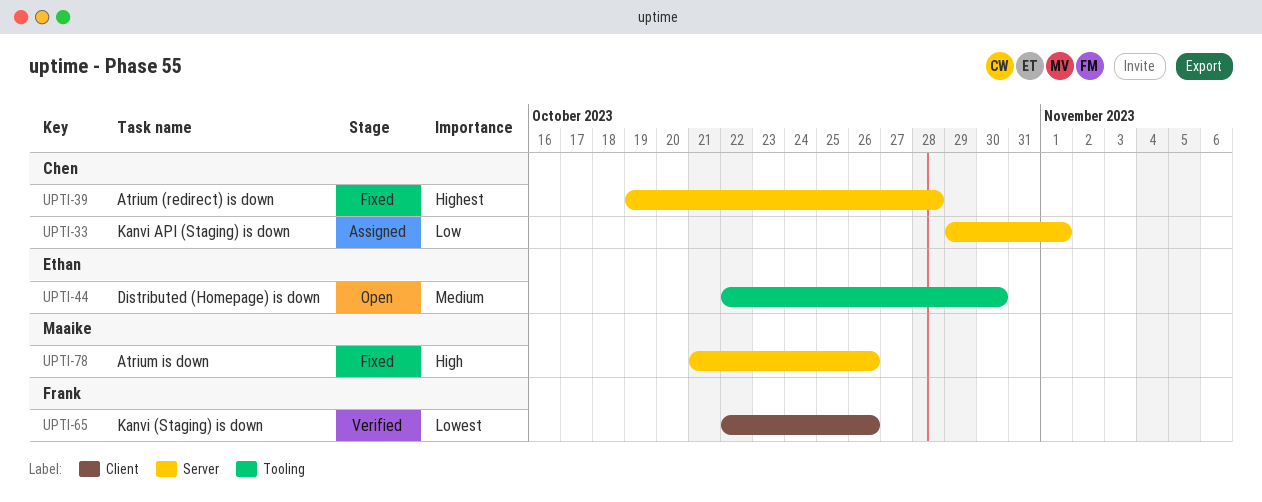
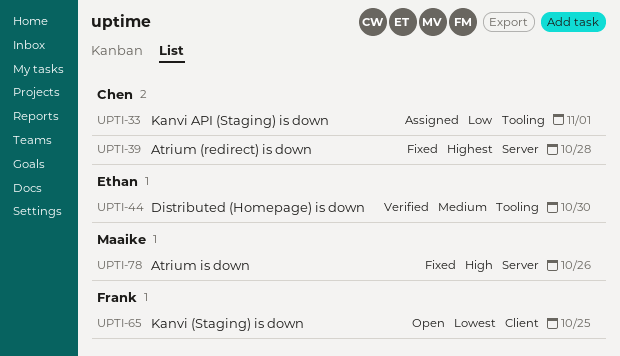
UPTI-33, label: Server -> Tooling
UPTI-44, status: Open -> Verified
UPTI-65, status: Verified -> Open
UPTI-65, due: Oct 26 -> Oct 25

